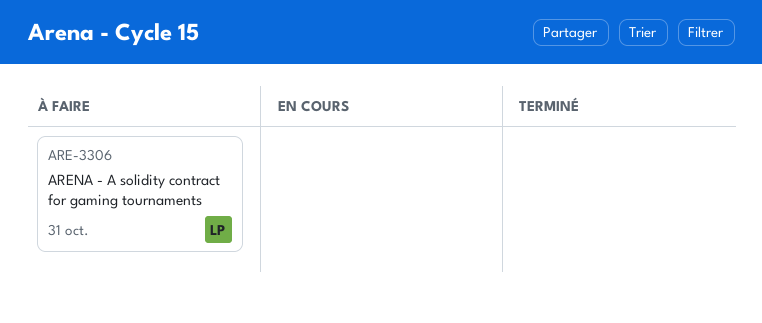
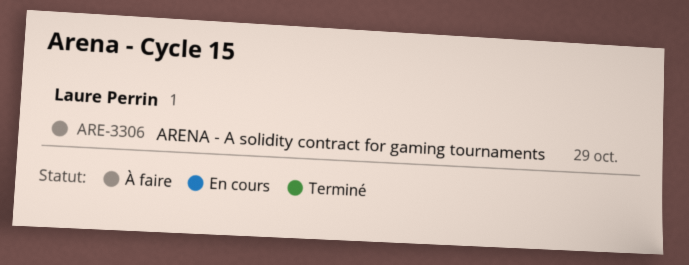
ARE-3306, due: Oct 31 -> Oct 29

